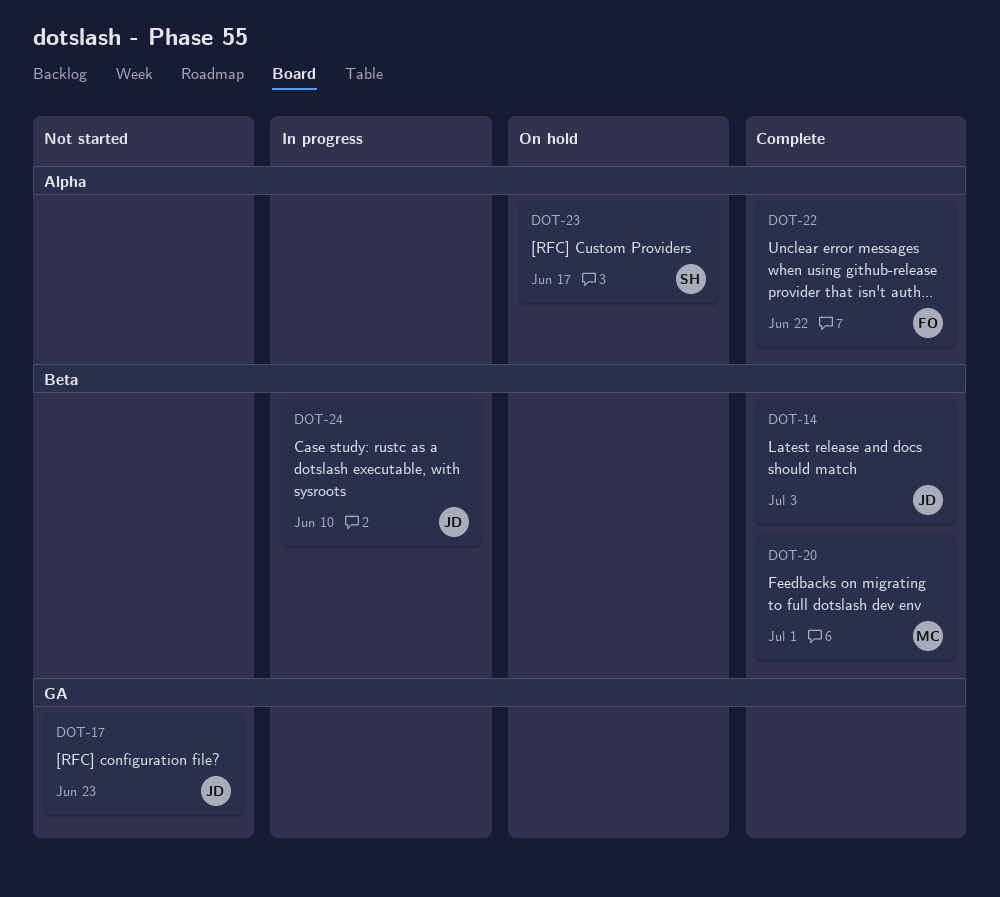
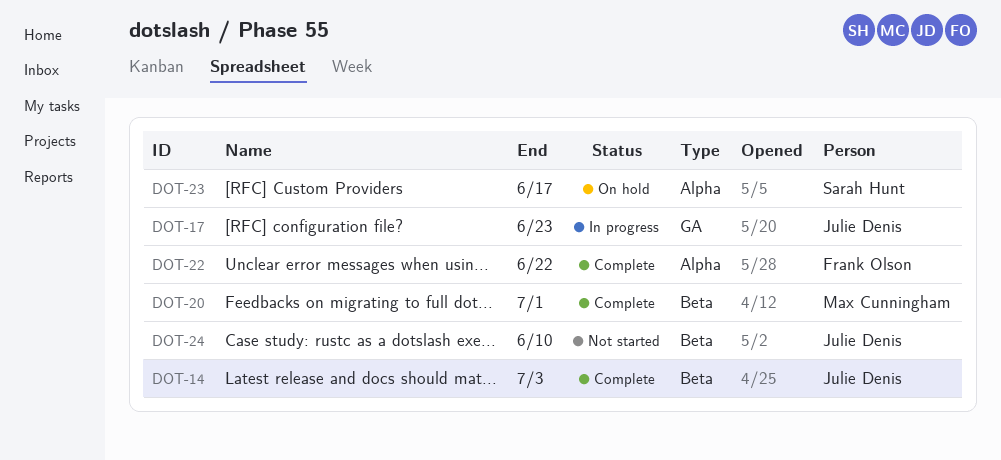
DOT-17, status: Not started -> In progress
DOT-24, status: In progress -> Not started

